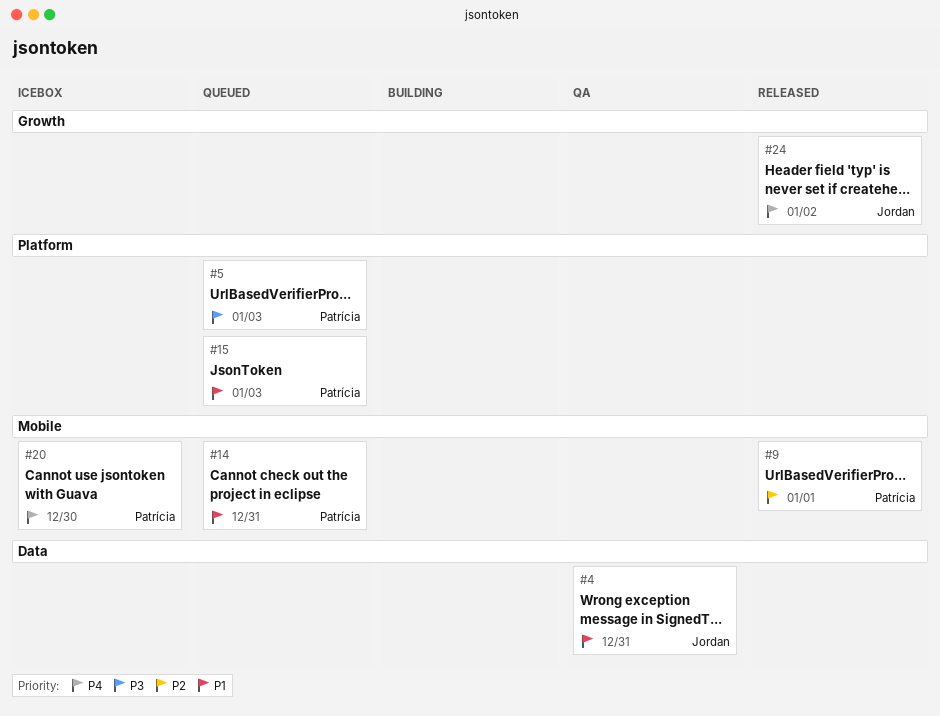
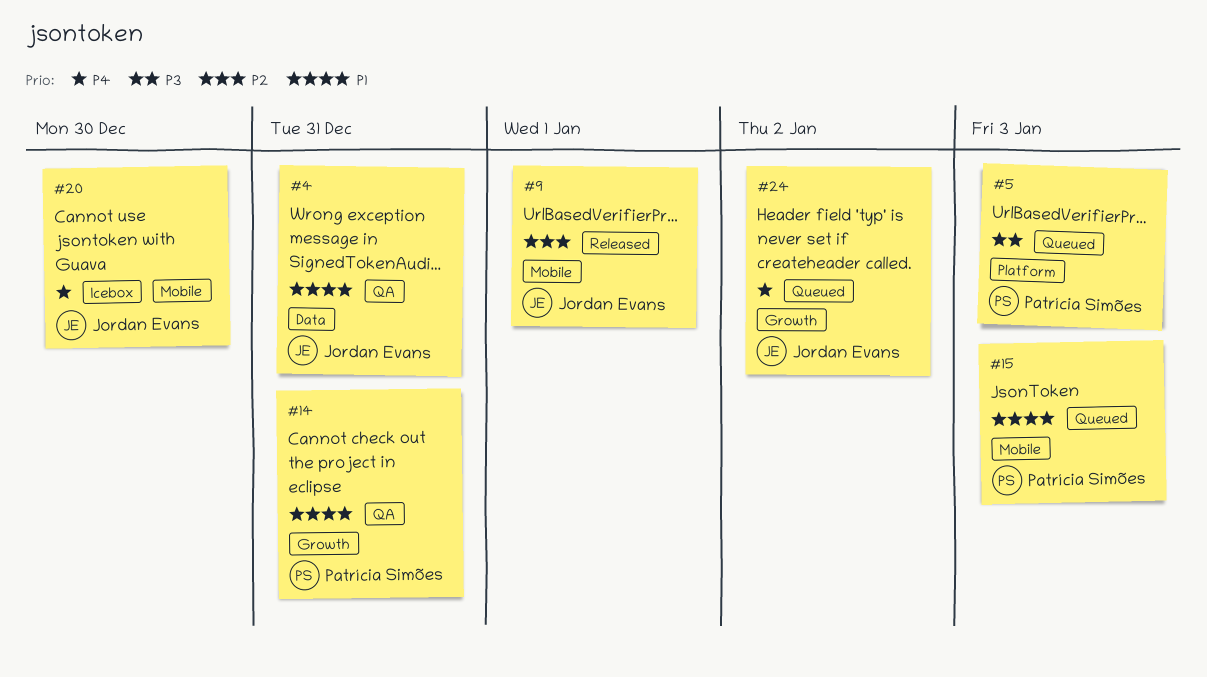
#9, owner: Patrícia Simões -> Jordan Evans
#14, status: Queued -> QA
#14, label: Mobile -> Growth
#15, label: Platform -> Mobile
#20, owner: Patrícia Simões -> Jordan Evans
#24, status: Released -> Queued

